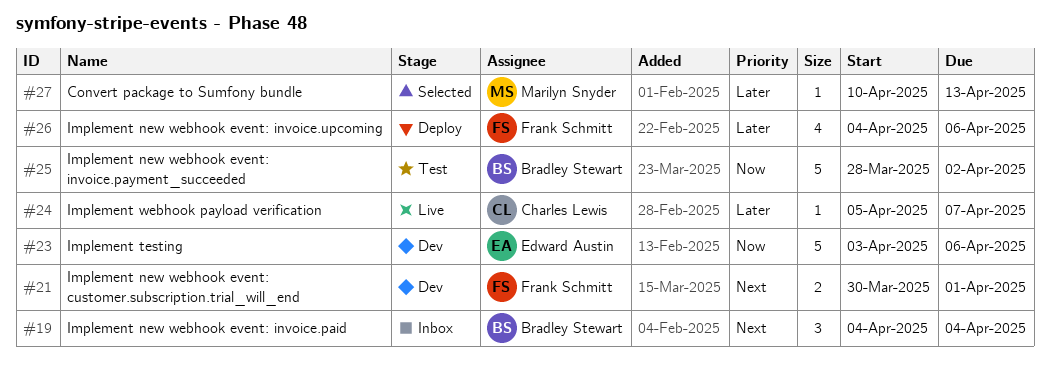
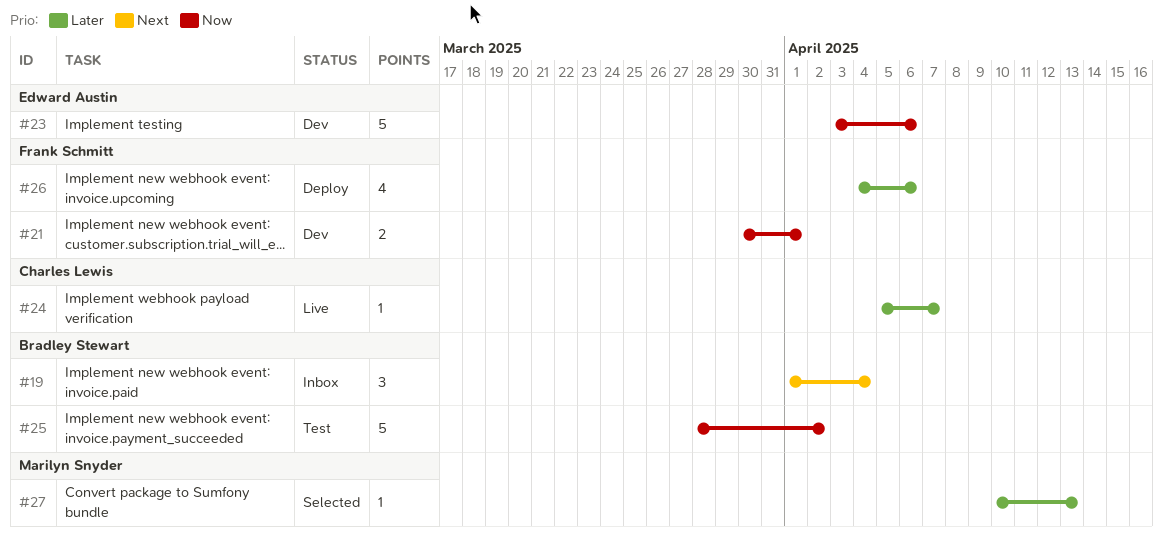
#19, start: Apr 4 -> Apr 1
#21, priority: Next -> Now

